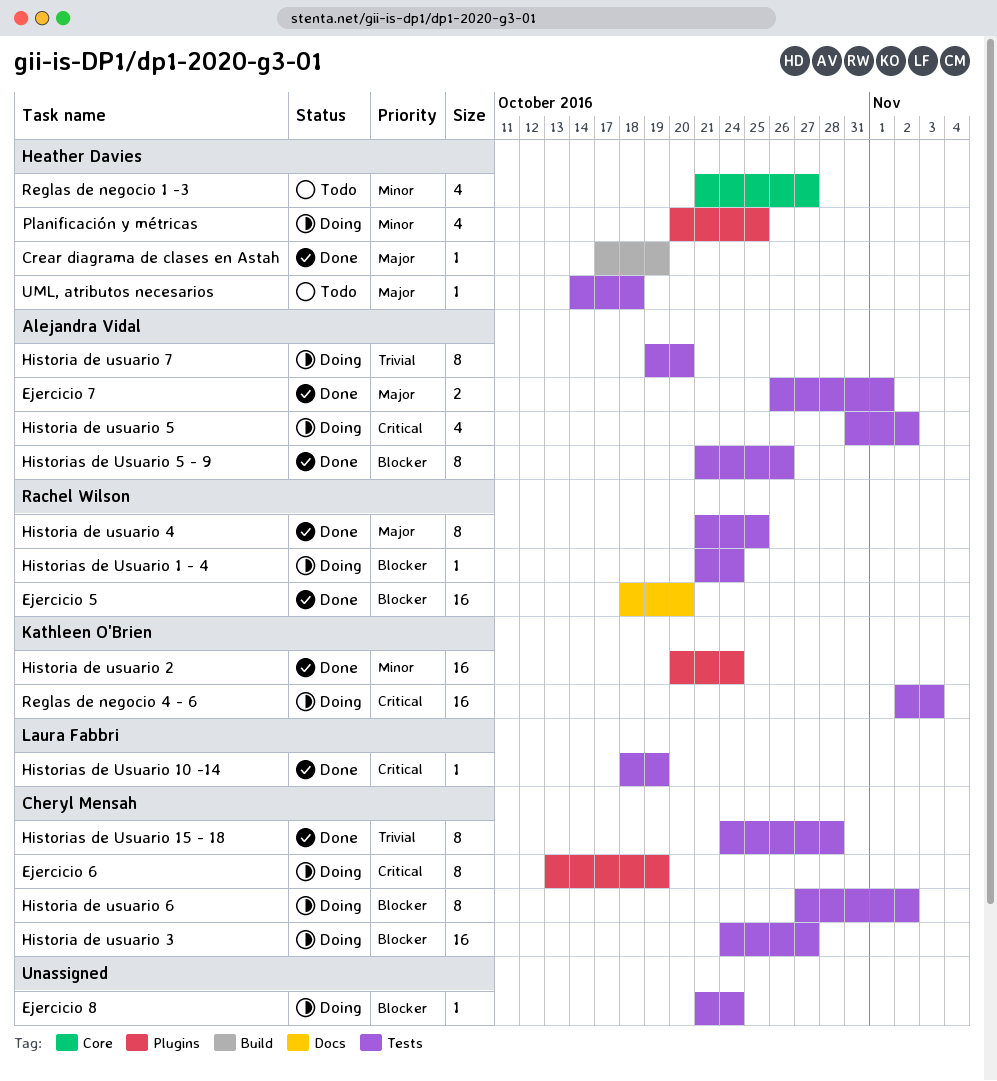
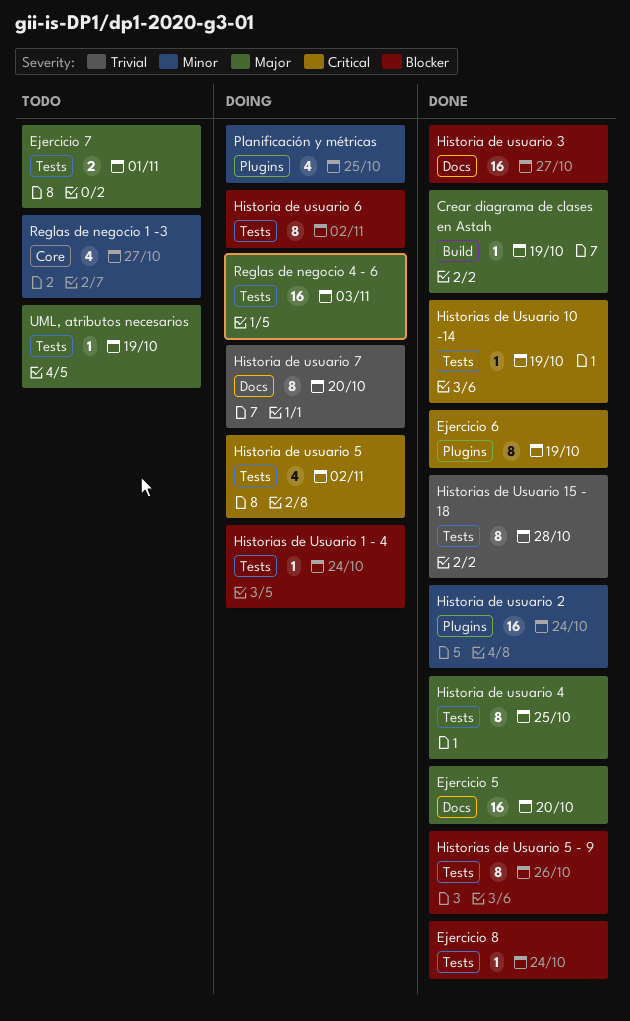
Ejercicio 5, priority: Blocker -> Major
Ejercicio 6, status: Doing -> Done
Ejercicio 7, status: Done -> Todo
Ejercicio 8, status: Doing -> Done
Historia de usuario 3, status: Doing -> Done
Historia de usuario 3, label: Tests -> Docs
Historia de usuario 7, label: Tests -> Docs
Reglas de negocio 4 - 6, priority: Critical -> Major
UML, atributos necesarios, due: Oct 18 -> Oct 19

